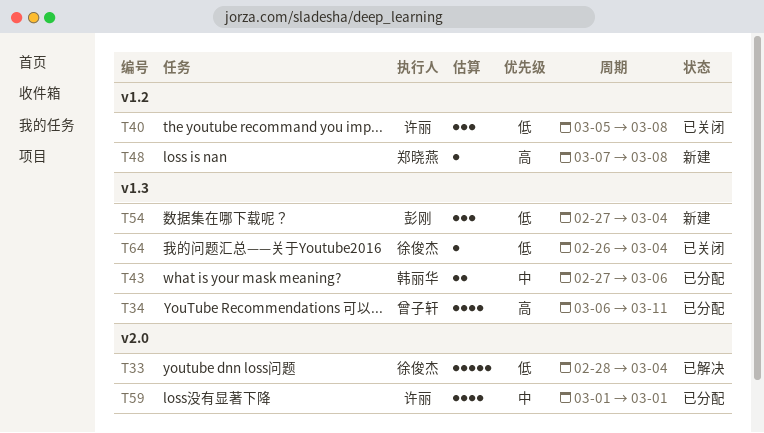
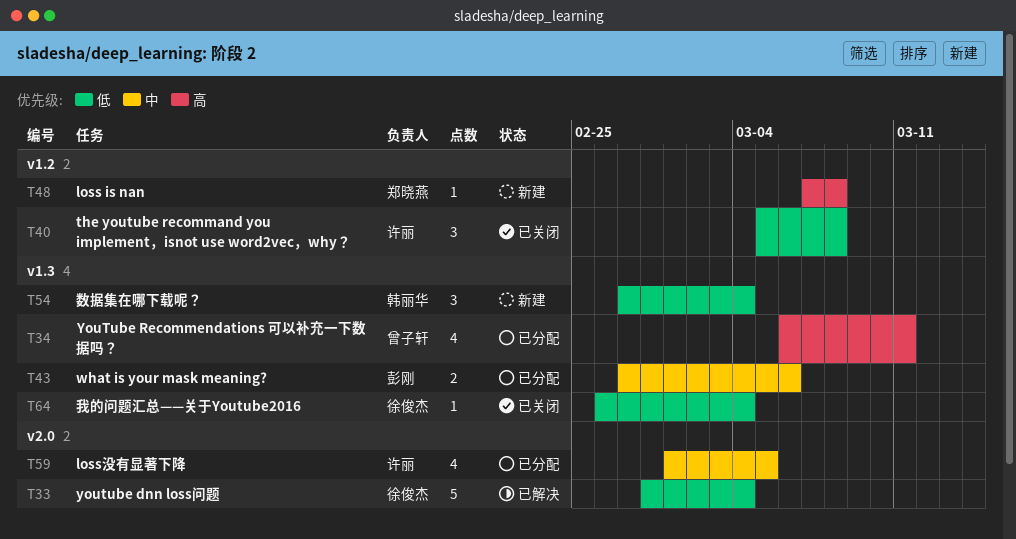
T43, owner: 韩丽华 -> 彭刚
T54, owner: 彭刚 -> 韩丽华
T59, due: Mar 1 -> Mar 5

